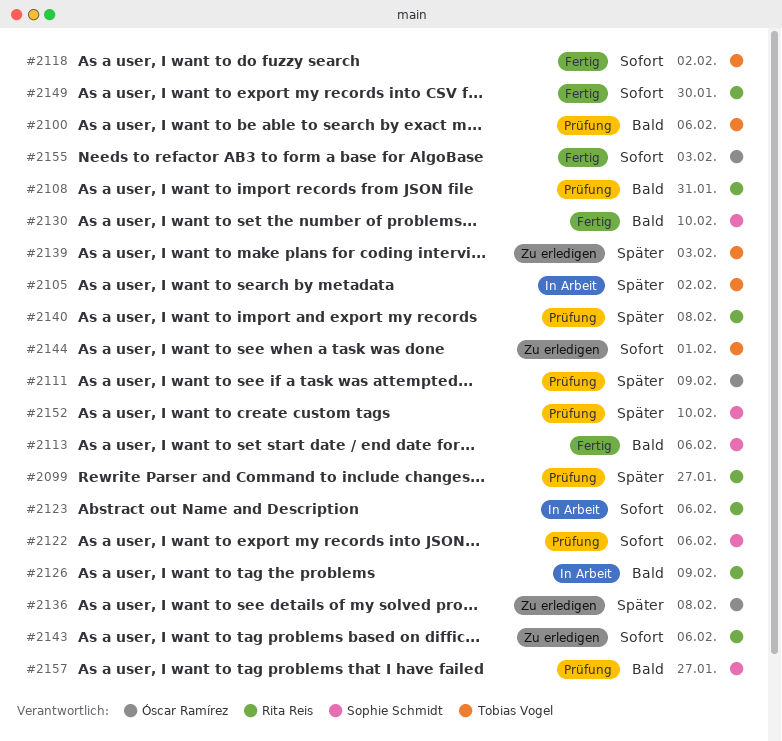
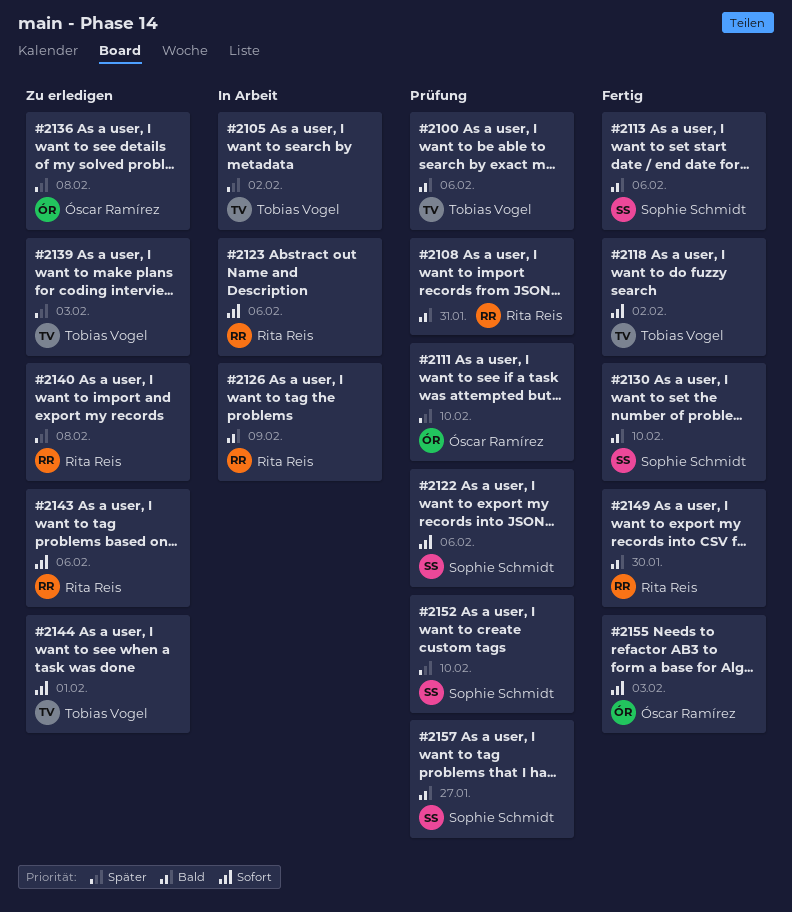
#2099: present -> none
#2111, due: Feb 9 -> Feb 10
#2140, status: Prüfung -> Zu erledigen
#2149, priority: Sofort -> Bald

